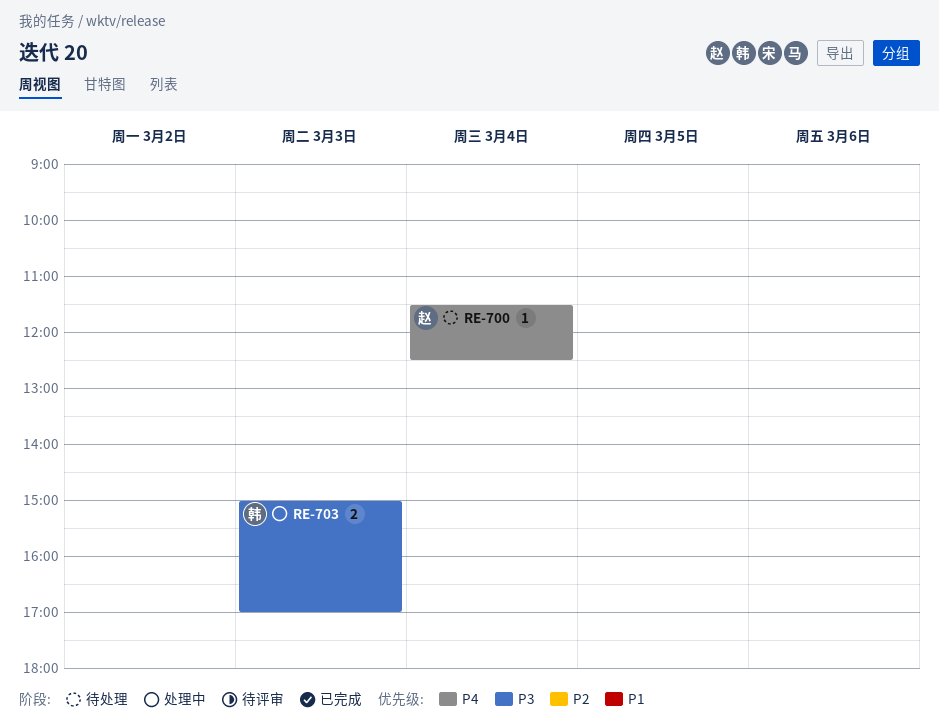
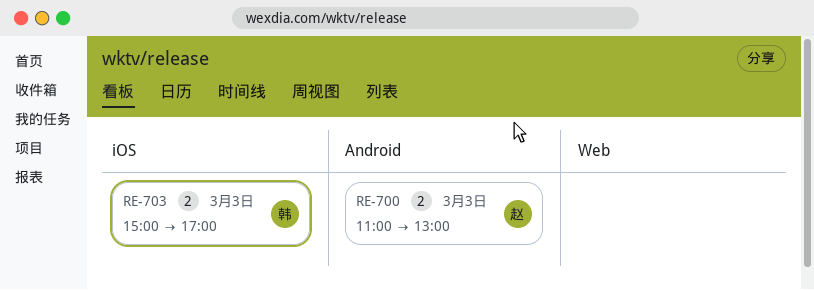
RE-700, estimate: 1 -> 2
RE-700, day: Mar 4 -> Mar 3
RE-700, begins: 11:30 -> 11:00
RE-700, ends: 12:30 -> 13:00

